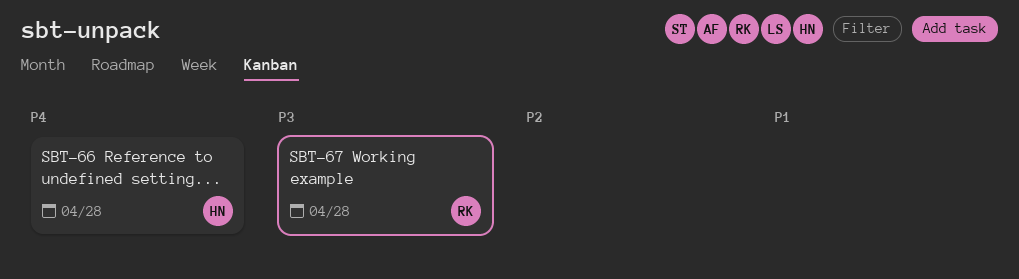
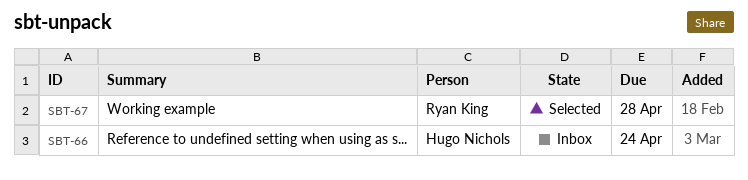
SBT-66, due: Apr 28 -> Apr 24

